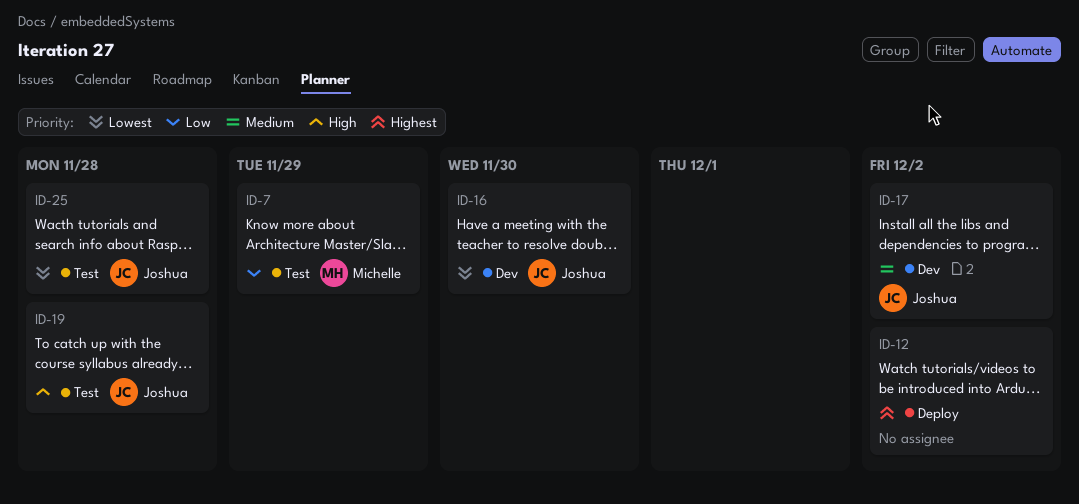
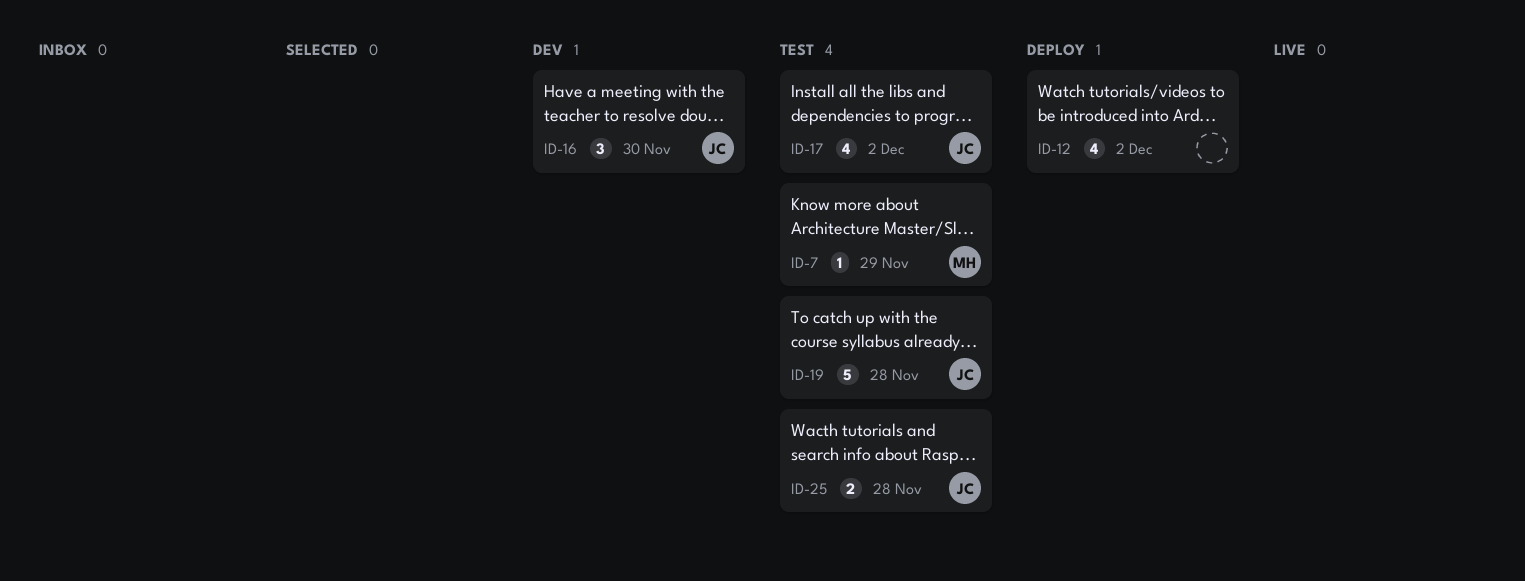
ID-17, status: Dev -> Test

